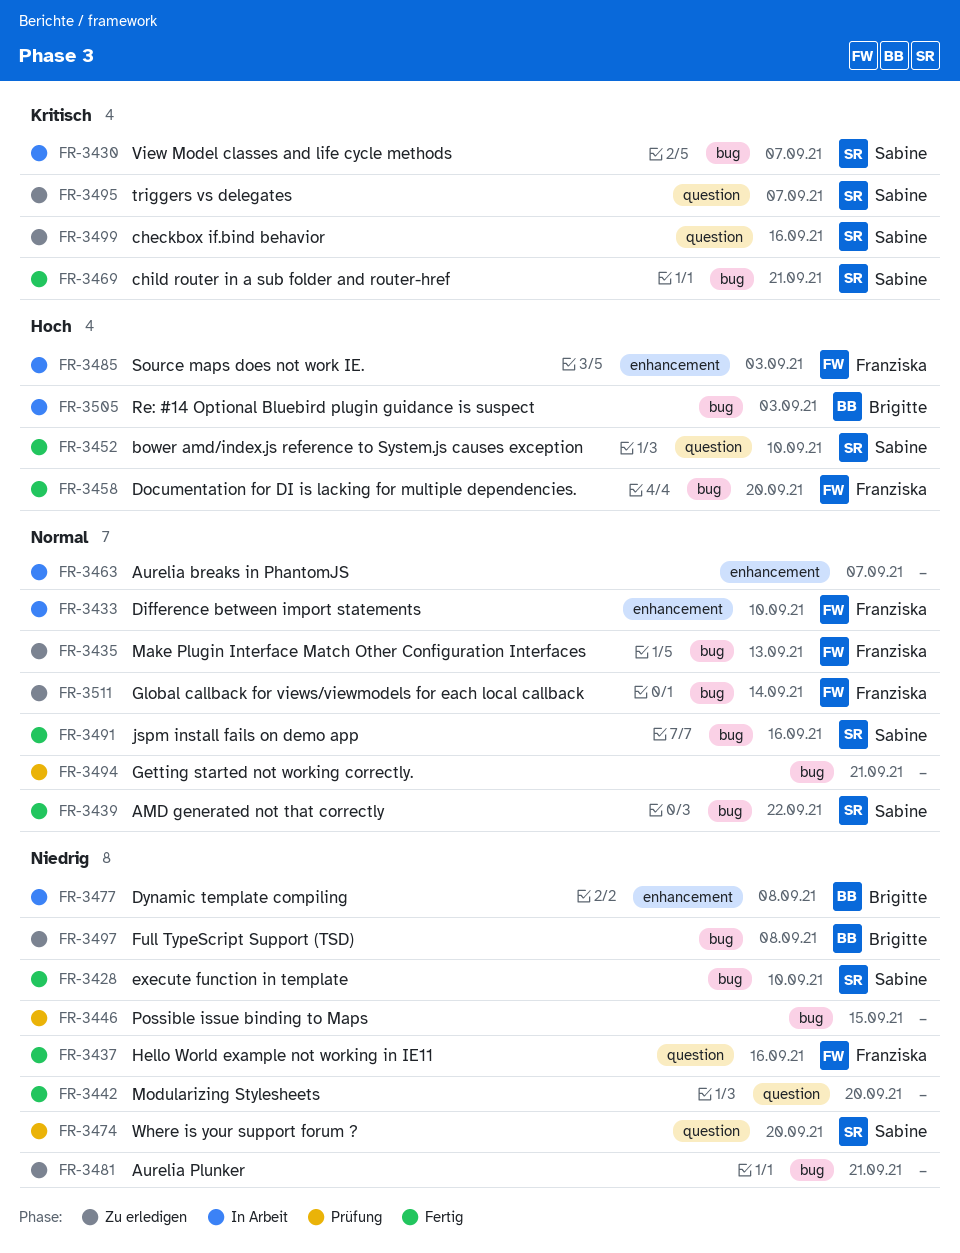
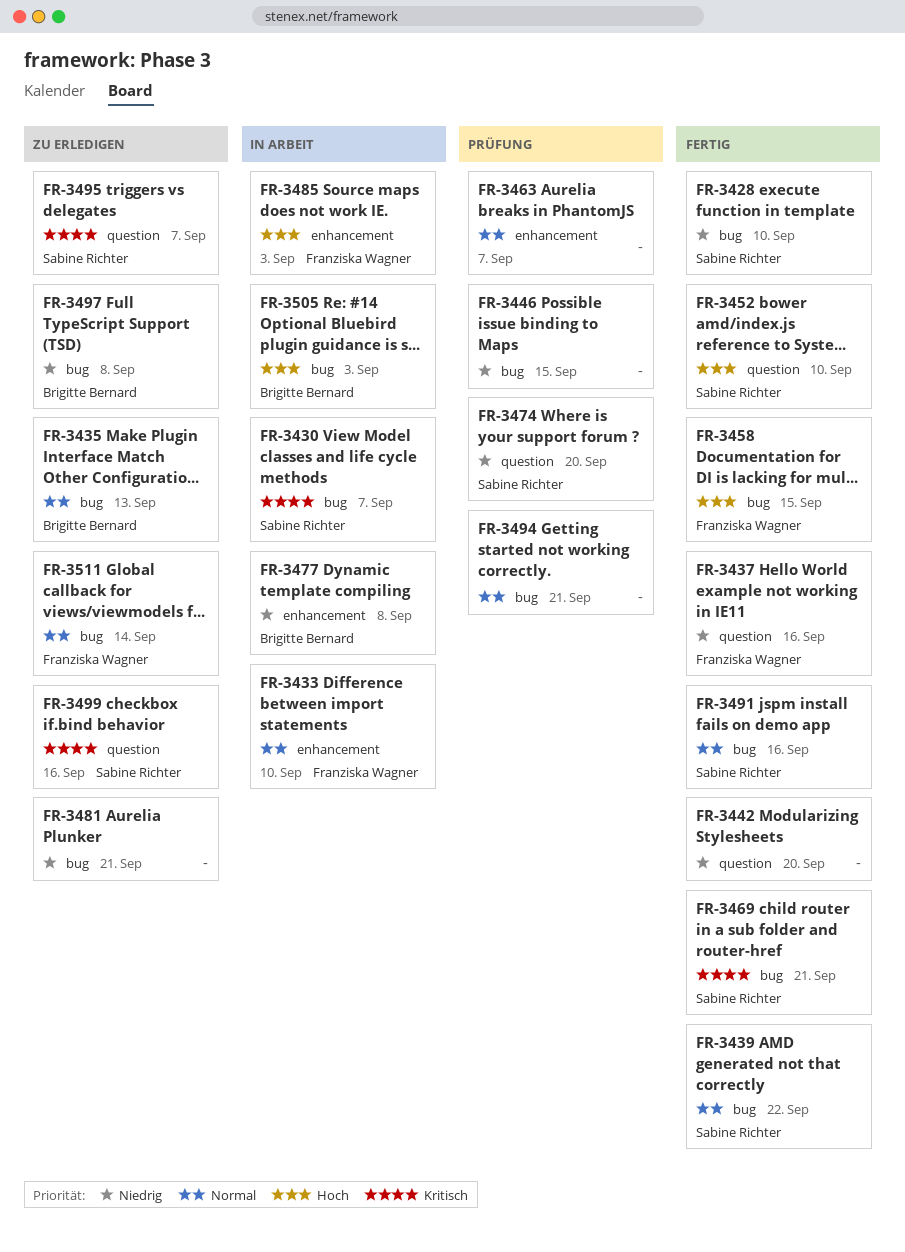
FR-3435, owner: Franziska Wagner -> Brigitte Bernard
FR-3458, due: Sep 20 -> Sep 15
FR-3463, status: In Arbeit -> Prüfung

